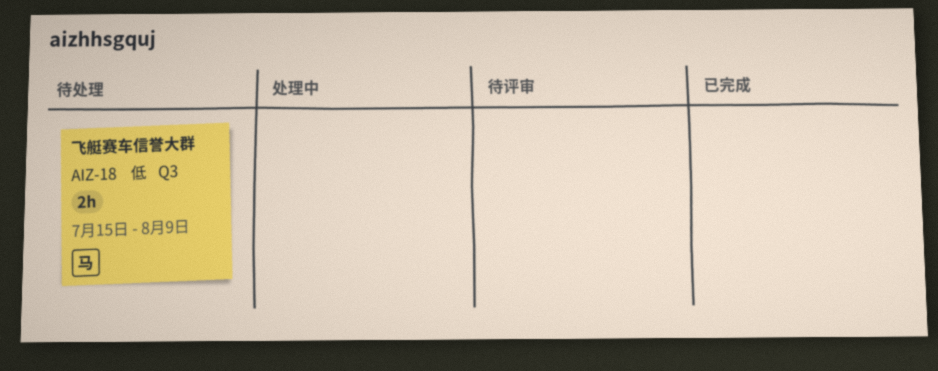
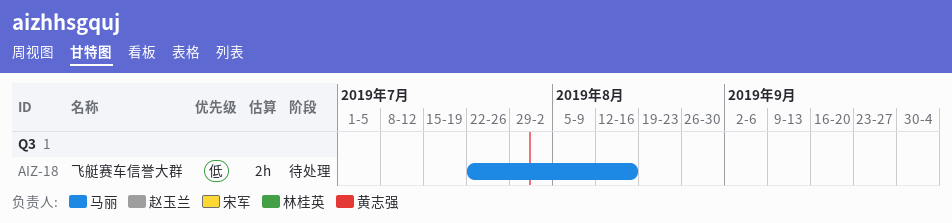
AIZ-18, start: Jul 15 -> Jul 22
AIZ-18, due: Aug 9 -> Aug 16

